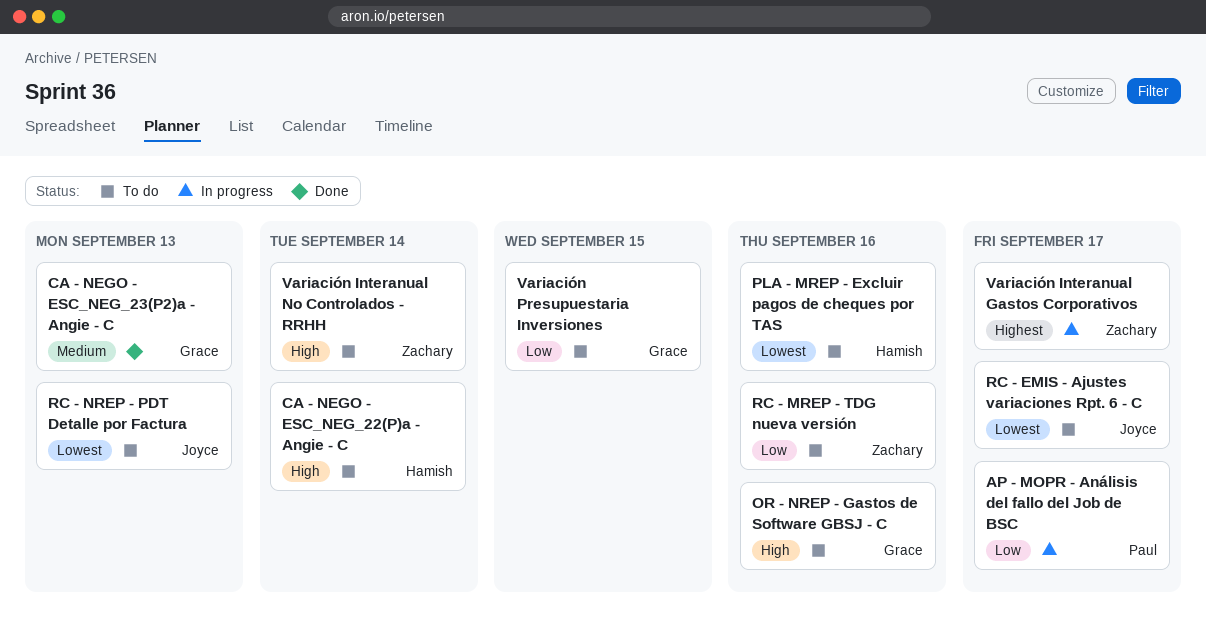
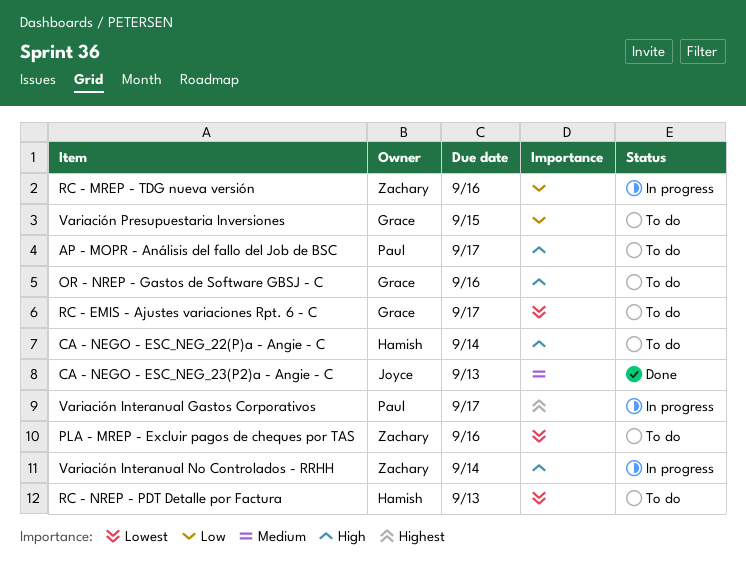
AP - MOPR - Análisis del fallo del Job de BSC, status: In progress -> To do
AP - MOPR - Análisis del fallo del Job de BSC, priority: Low -> High
CA - NEGO - ESC_NEG_23(P2)a - Angie - C, owner: Grace -> Joyce
PLA - MREP - Excluir pagos de cheques por TAS, owner: Hamish -> Zachary
RC - EMIS - Ajustes variaciones Rpt. 6 - C, owner: Joyce -> Grace
RC - MREP - TDG nueva versión, status: To do -> In progress
RC - NREP - PDT Detalle por Factura, owner: Joyce -> Hamish
Variación Interanual Gastos Corporativos, owner: Zachary -> Paul
Variación Interanual No Controlados - RRHH, status: To do -> In progress

